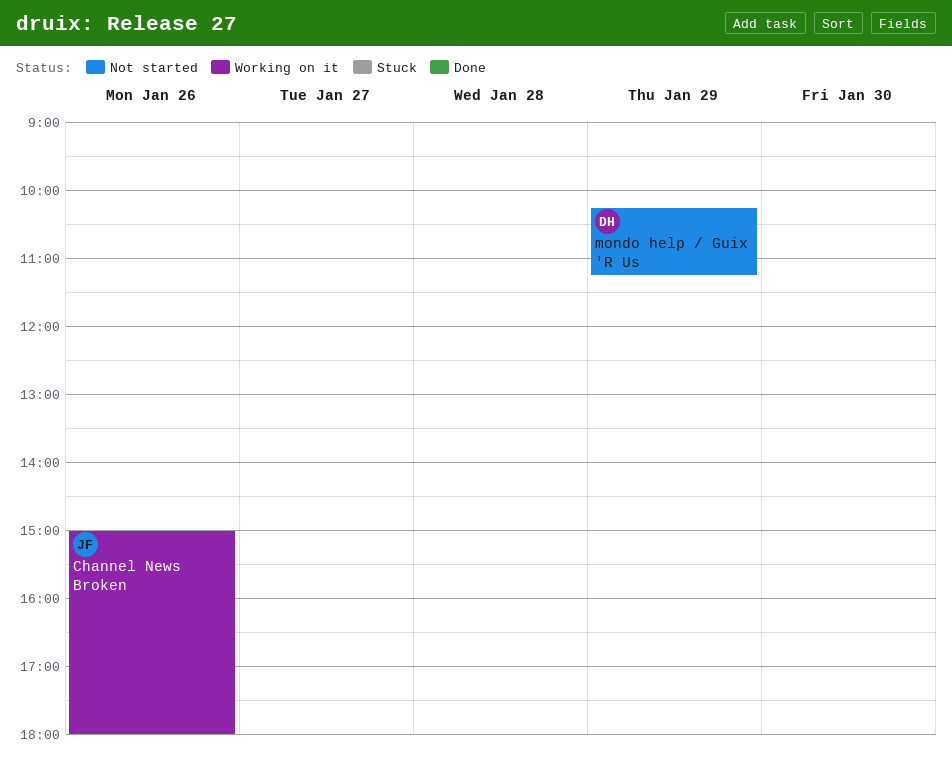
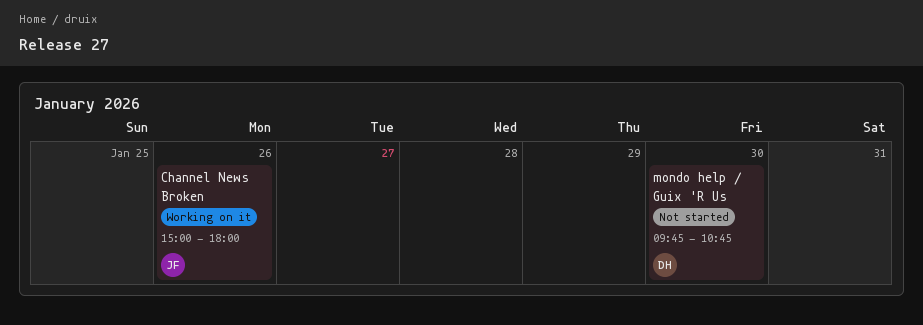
mondo help / Guix 'R Us, day: Jan 29 -> Jan 30
mondo help / Guix 'R Us, begins: 10:15 -> 09:45
mondo help / Guix 'R Us, ends: 11:15 -> 10:45

